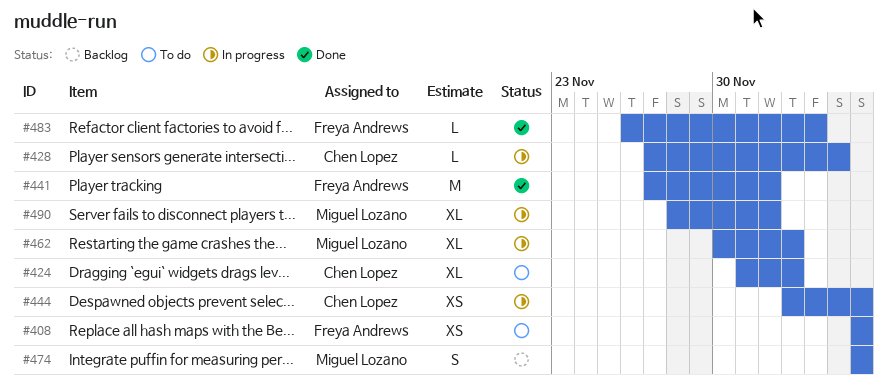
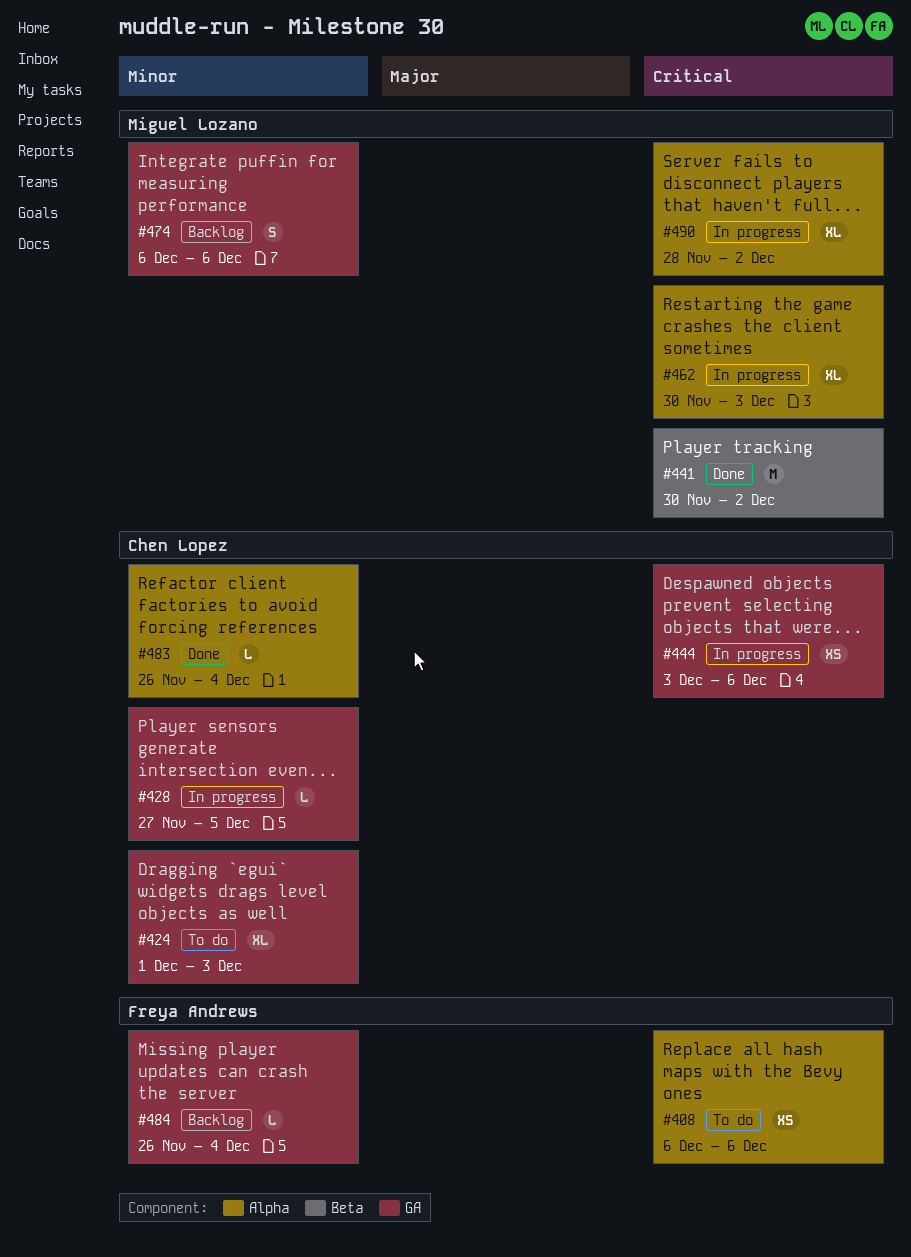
#441, owner: Freya Andrews -> Miguel Lozano
#441, start: Nov 27 -> Nov 30
#483, owner: Freya Andrews -> Chen Lopez
#484: none -> present

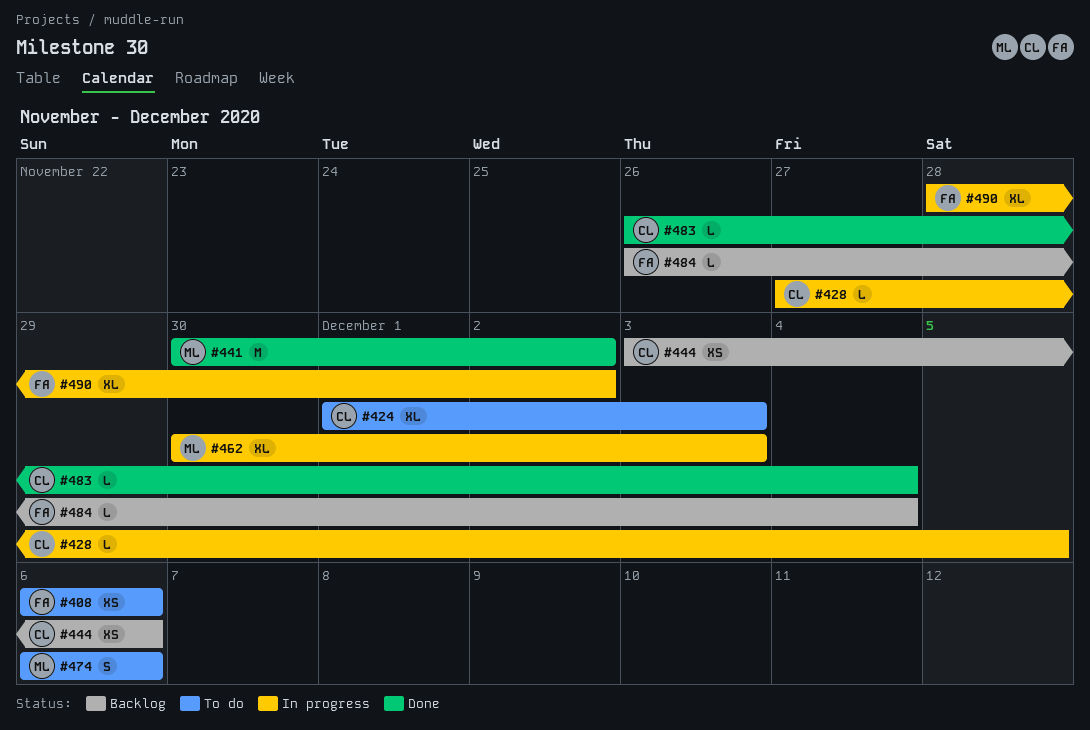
#444, status: In progress -> Backlog
#474, status: Backlog -> To do
#490, owner: Miguel Lozano -> Freya Andrews

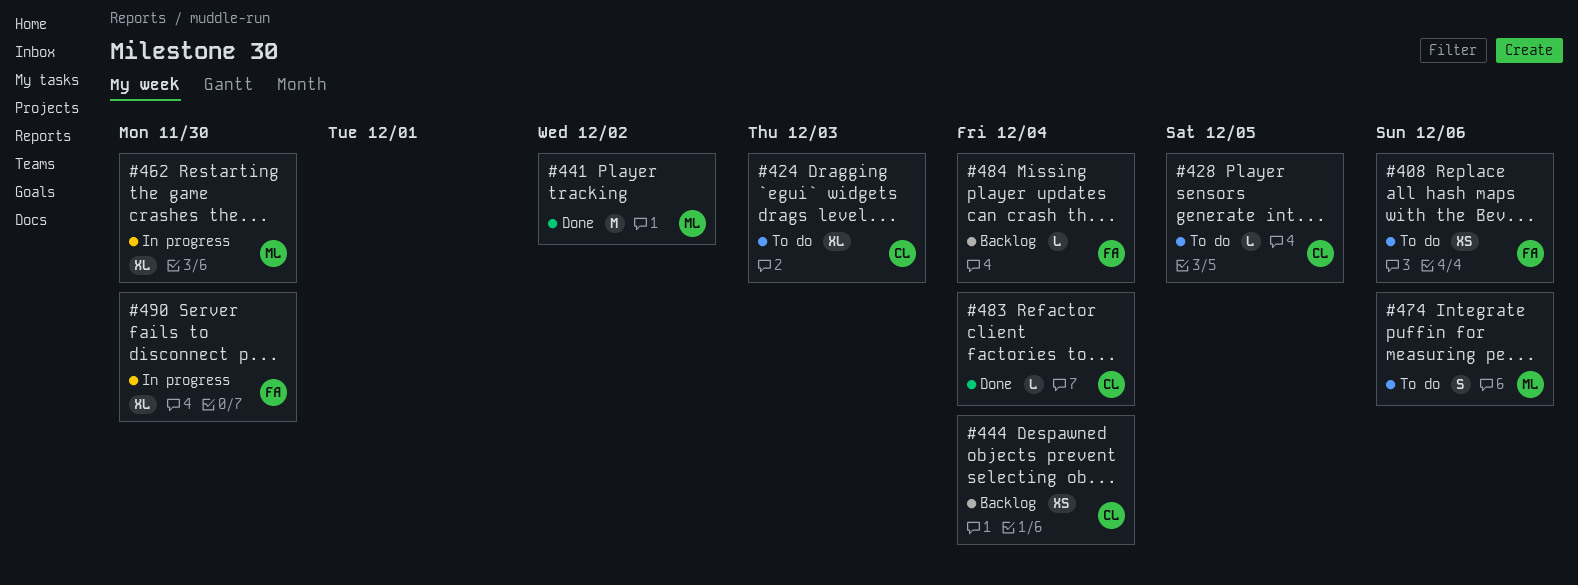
#428, status: In progress -> To do
#444, due: Dec 6 -> Dec 4
#462, due: Dec 3 -> Nov 30
#490, due: Dec 2 -> Nov 30

